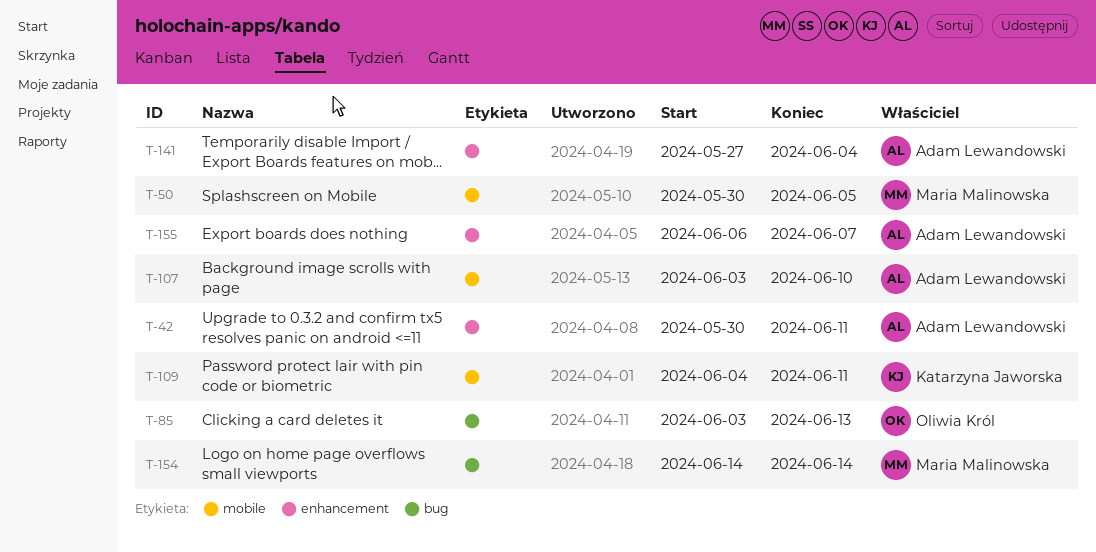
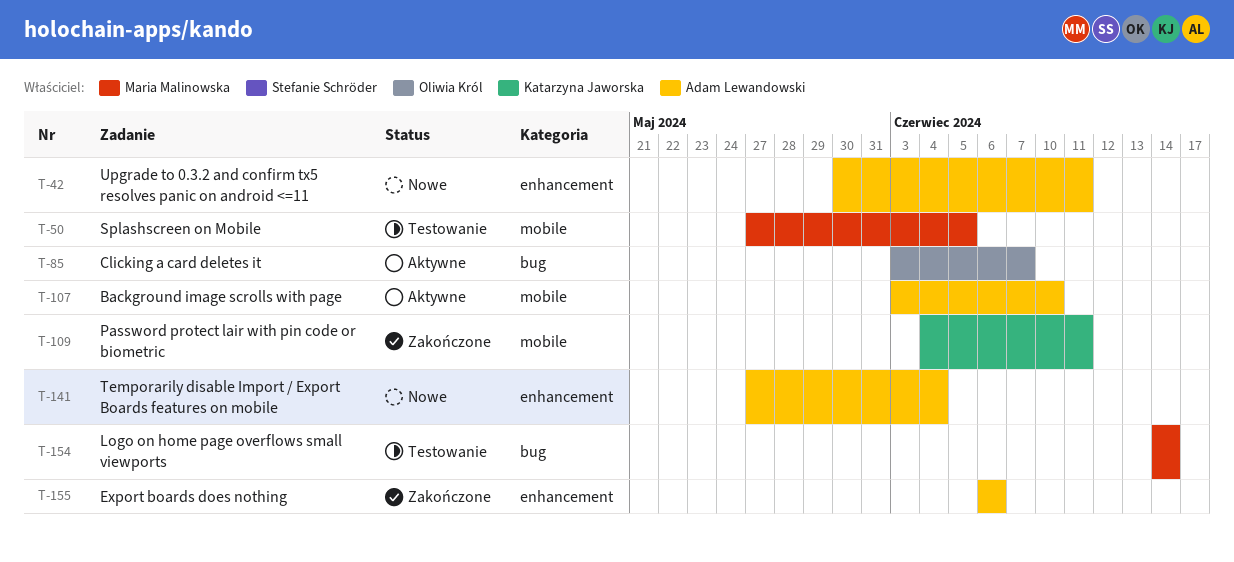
T-50, start: May 30 -> May 27
T-85, due: Jun 13 -> Jun 7
T-155, due: Jun 7 -> Jun 6

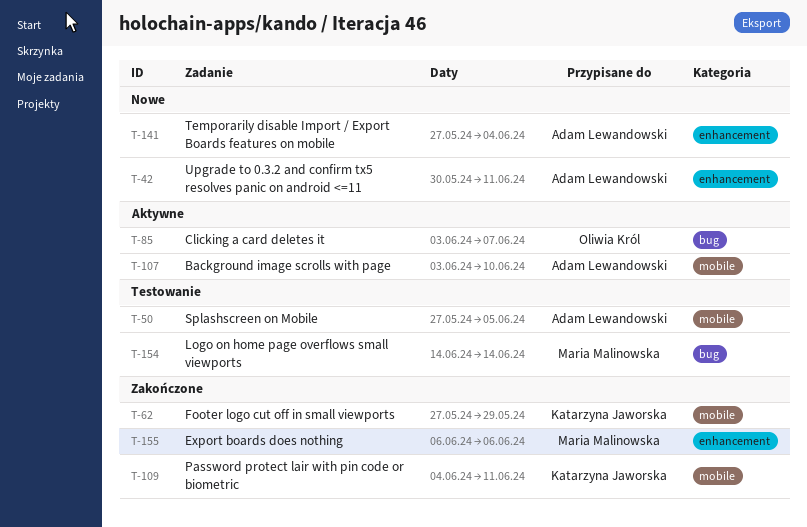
T-50, owner: Maria Malinowska -> Adam Lewandowski
T-62: none -> present
T-155, owner: Adam Lewandowski -> Maria Malinowska

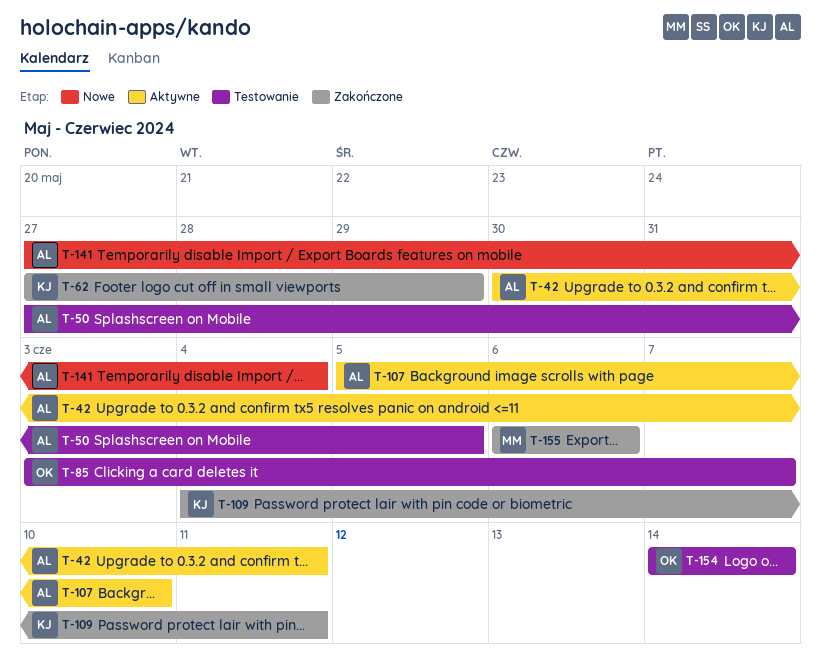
T-42, status: Nowe -> Aktywne
T-85, status: Aktywne -> Testowanie
T-107, start: Jun 3 -> Jun 5
T-154, owner: Maria Malinowska -> Oliwia Król

